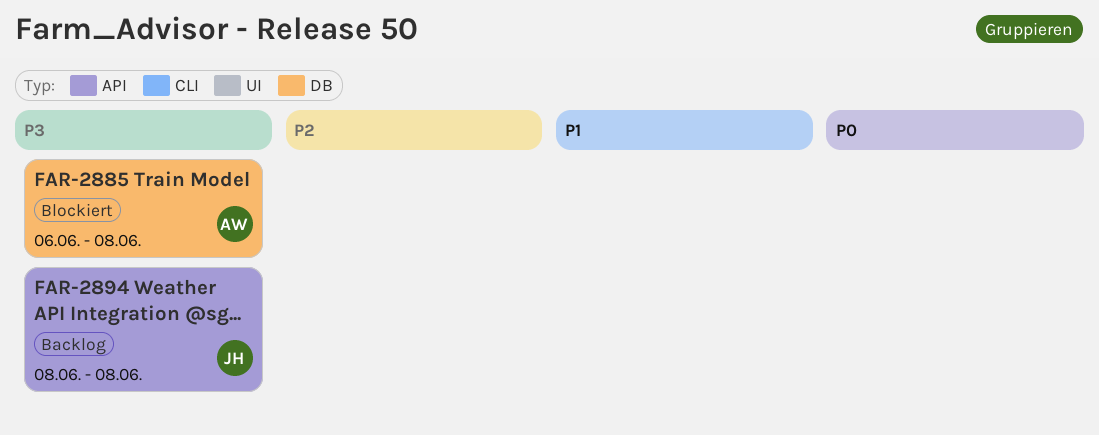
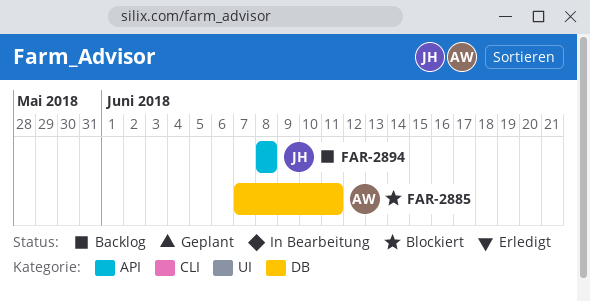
FAR-2885, start: Jun 6 -> Jun 7
FAR-2885, due: Jun 8 -> Jun 11

